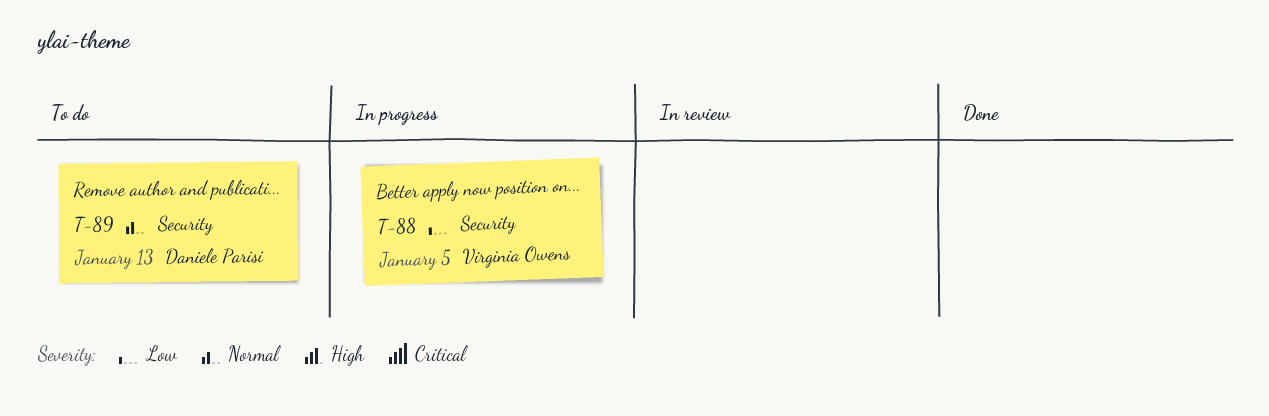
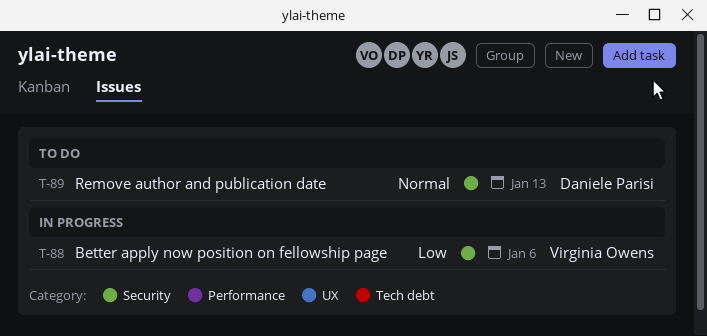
T-88, due: Jan 5 -> Jan 6

